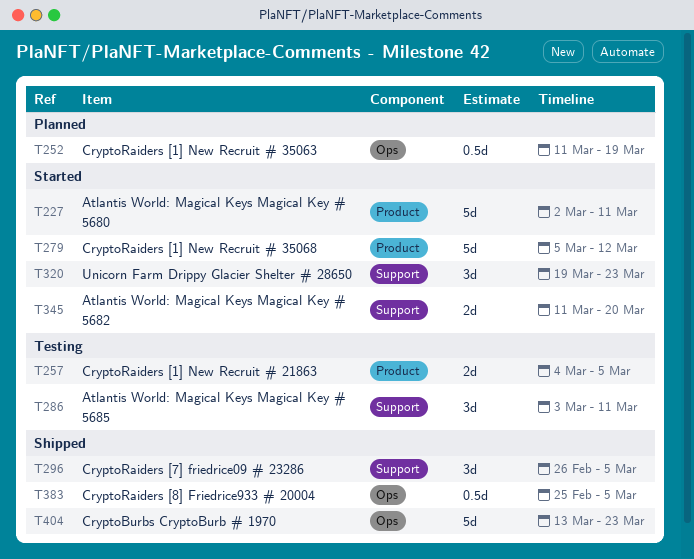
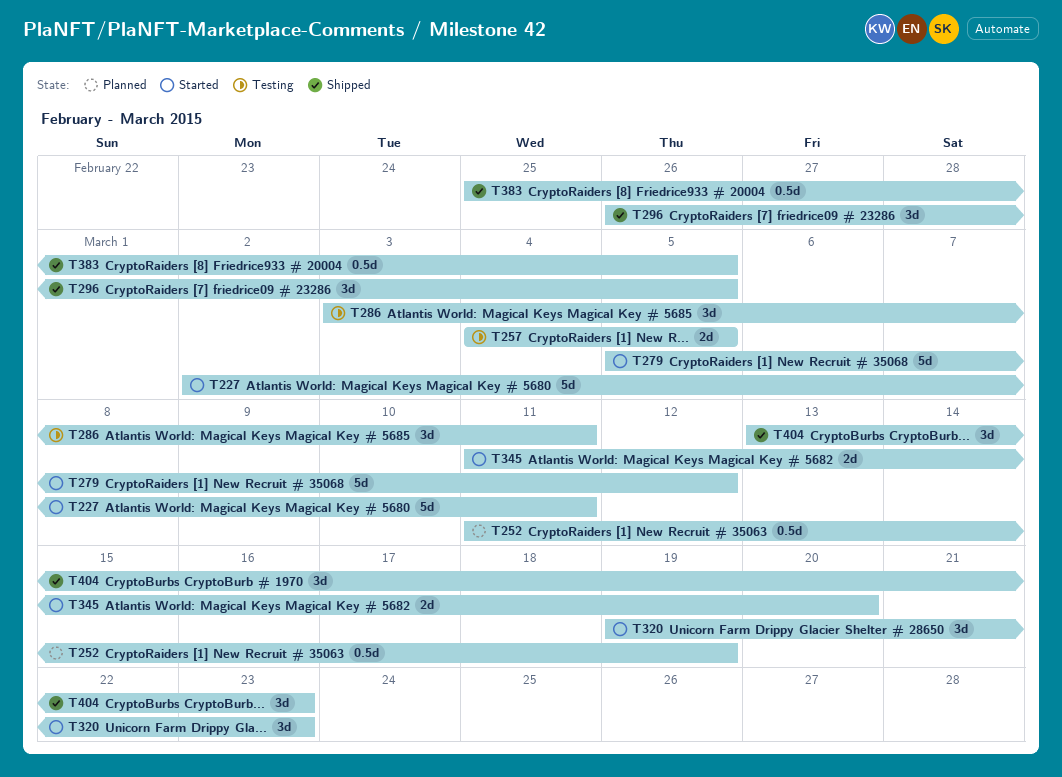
T404, estimate: 5d -> 3d

